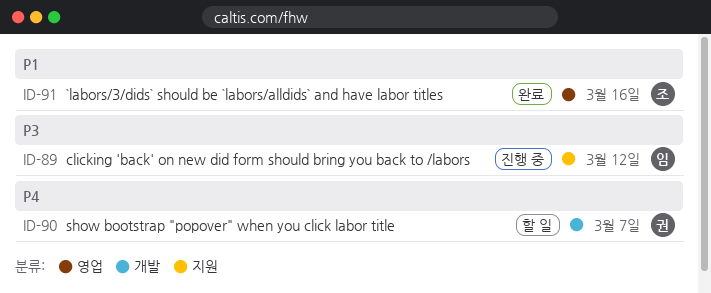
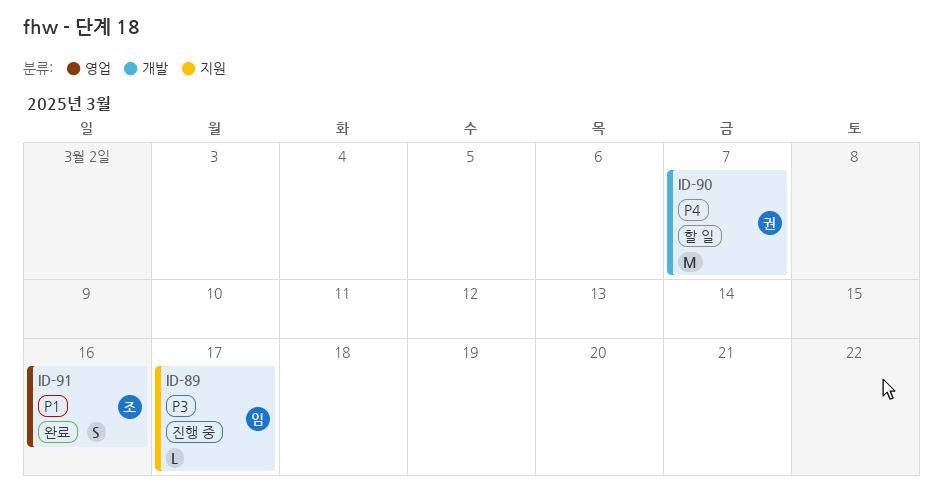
ID-89, due: Mar 12 -> Mar 17

